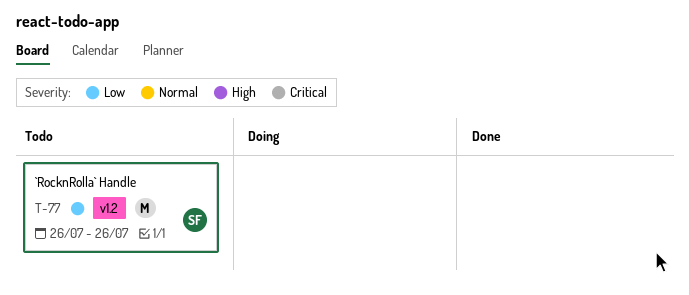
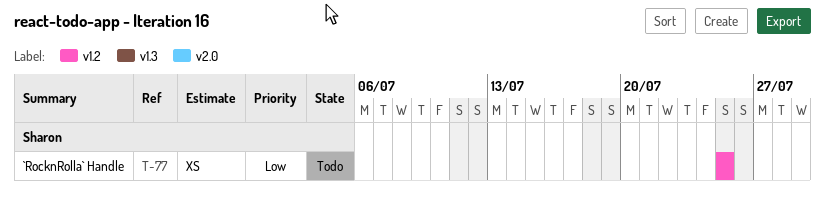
T-77, estimate: M -> XS
T-77, start: Jul 26 -> Jul 25
T-77, due: Jul 26 -> Jul 25

